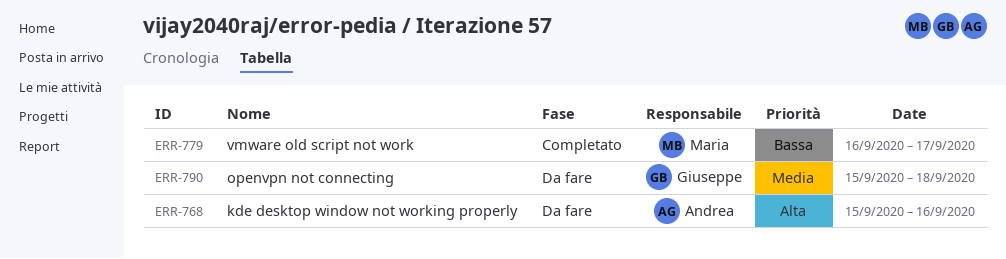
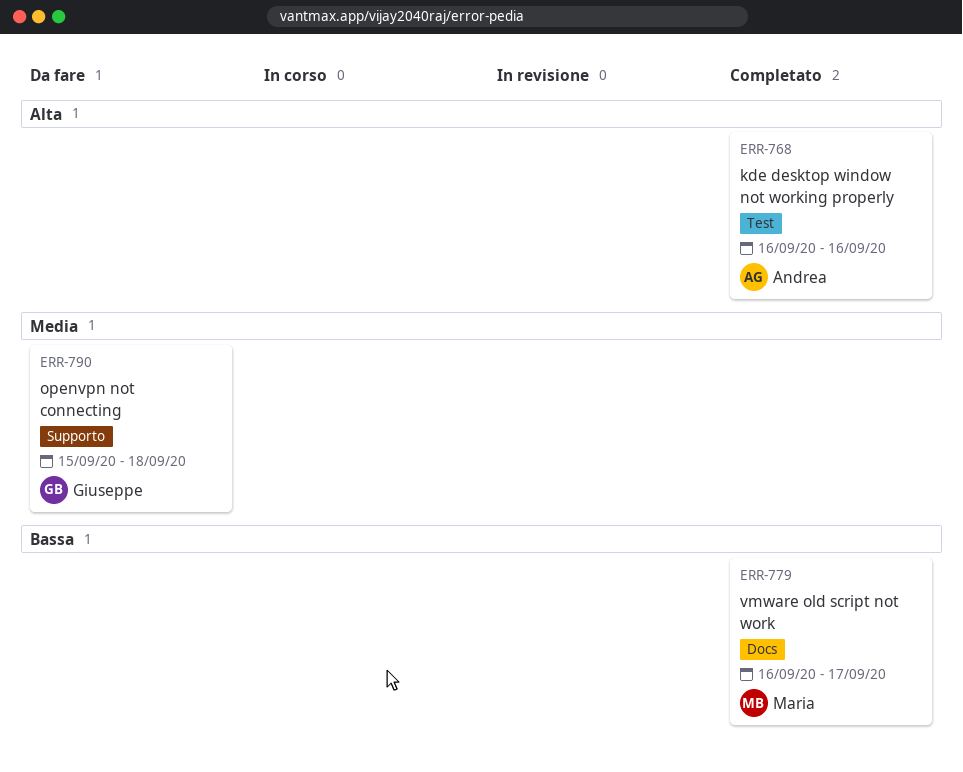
ERR-768, status: Da fare -> Completato
ERR-768, start: Sep 15 -> Sep 16

